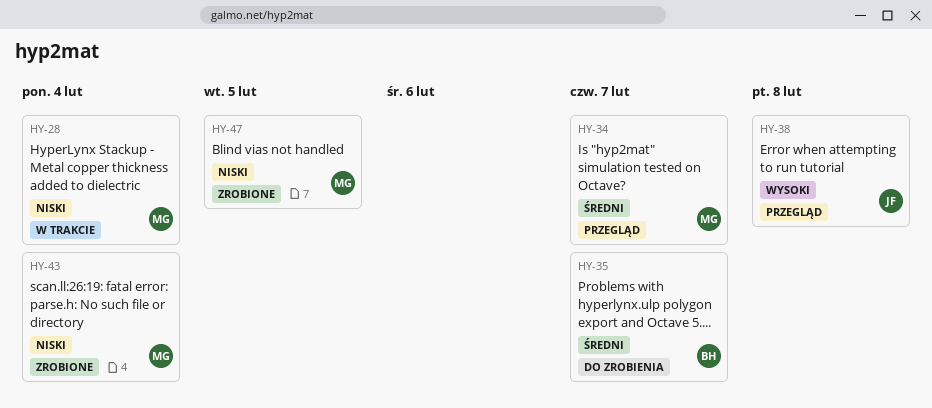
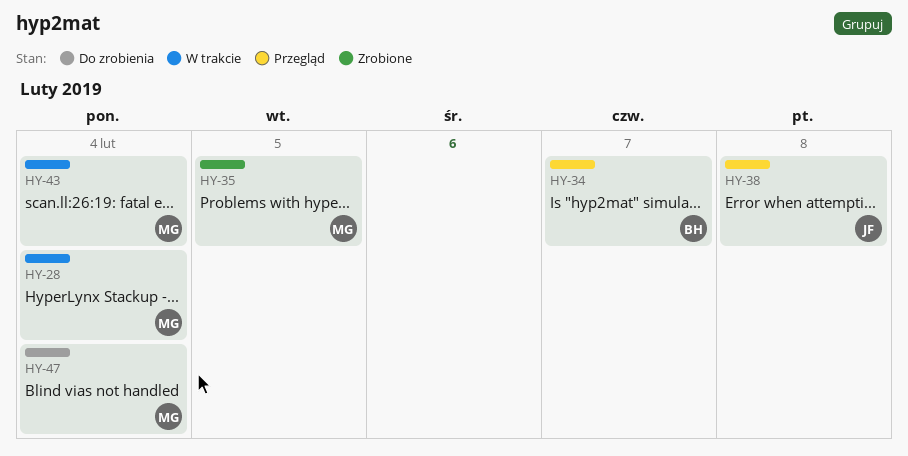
HY-34, owner: MG -> BH
HY-35, status: Do zrobienia -> Zrobione
HY-35, owner: BH -> MG
HY-35, due: Feb 7 -> Feb 5
HY-43, status: Zrobione -> W trakcie
HY-47, status: Zrobione -> Do zrobienia
HY-47, due: Feb 5 -> Feb 4

